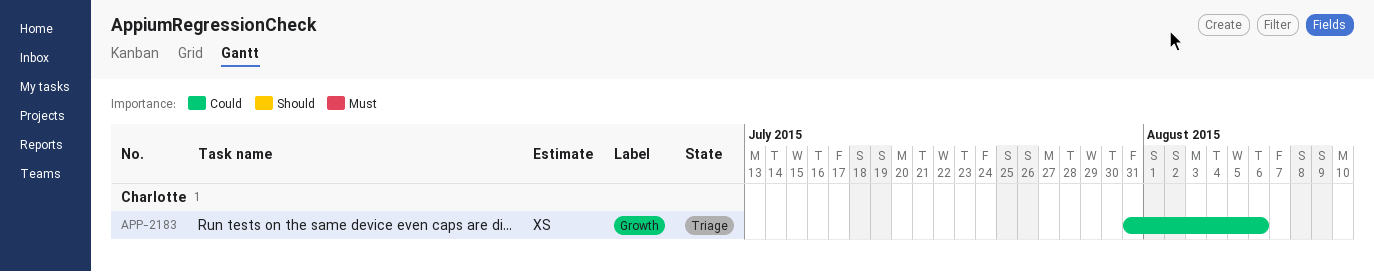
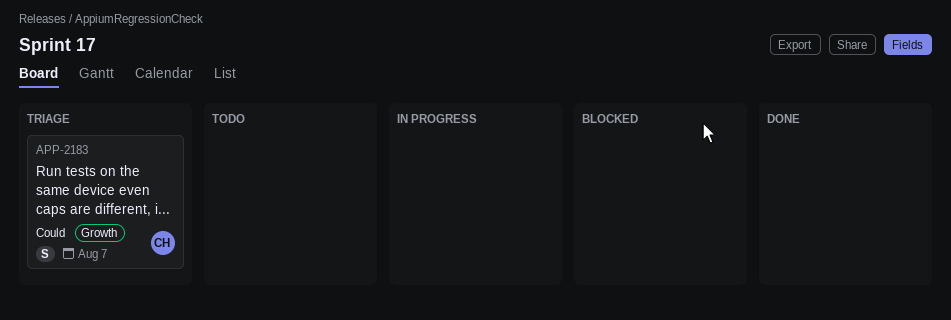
APP-2183, estimate: XS -> S
APP-2183, due: Aug 6 -> Aug 7

